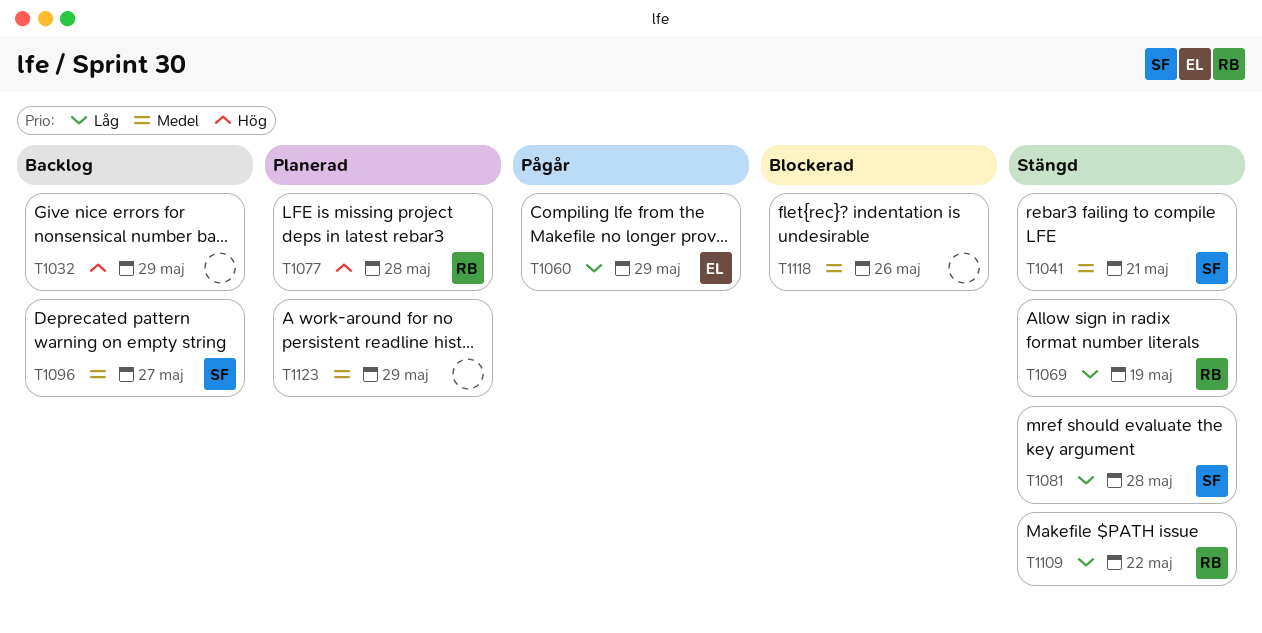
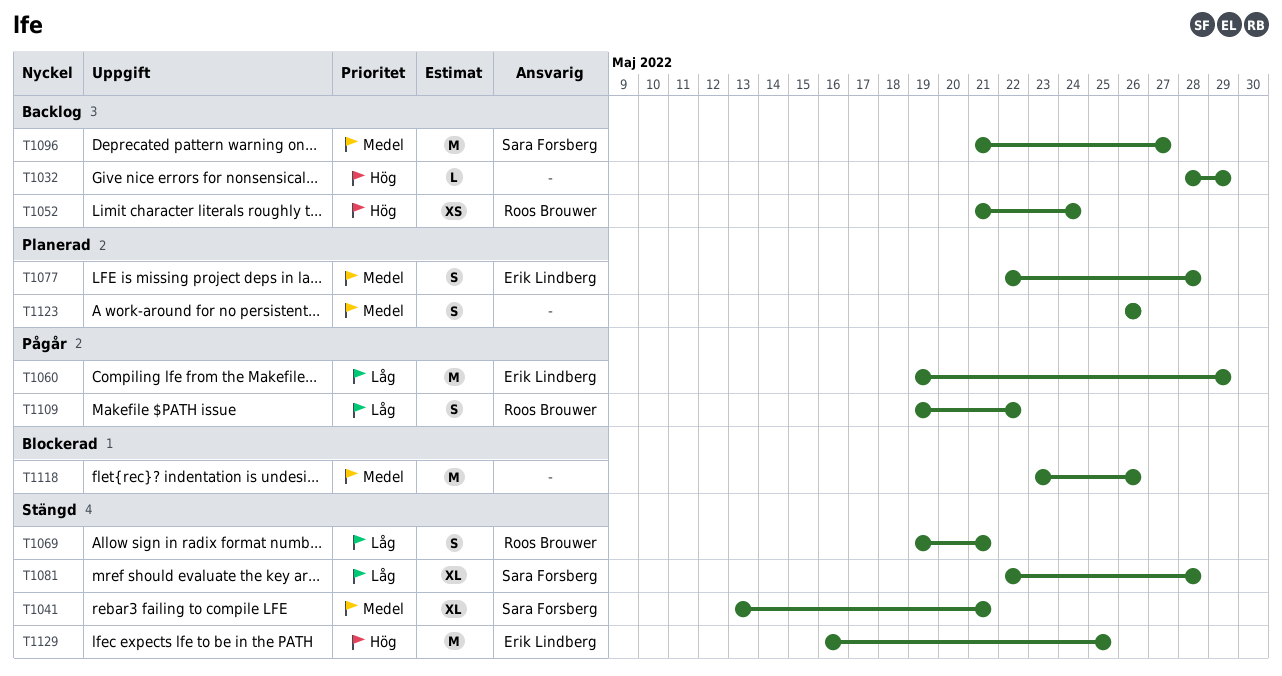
T1052: none -> present
T1069, due: May 19 -> May 21
T1077, owner: Roos Brouwer -> Erik Lindberg
T1077, priority: Hög -> Medel
T1109, status: Stängd -> Pågår
T1123, due: May 29 -> May 26
T1129: none -> present

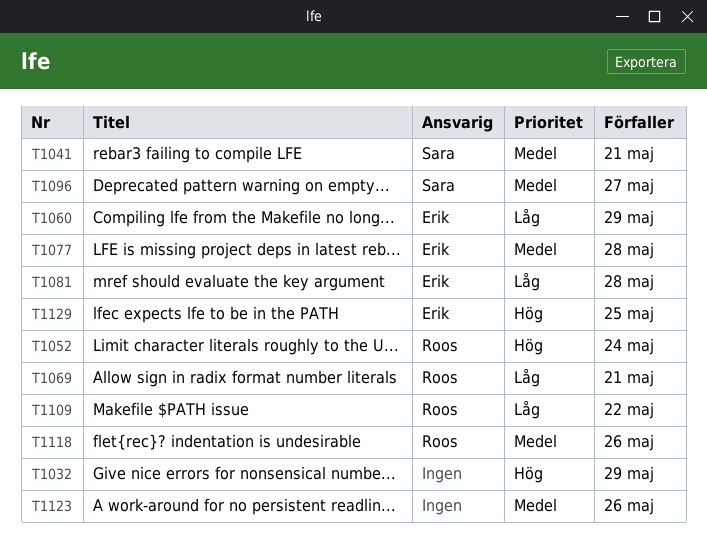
T1081, owner: Sara Forsberg -> Erik Lindberg
T1118, owner: none -> Roos Brouwer

